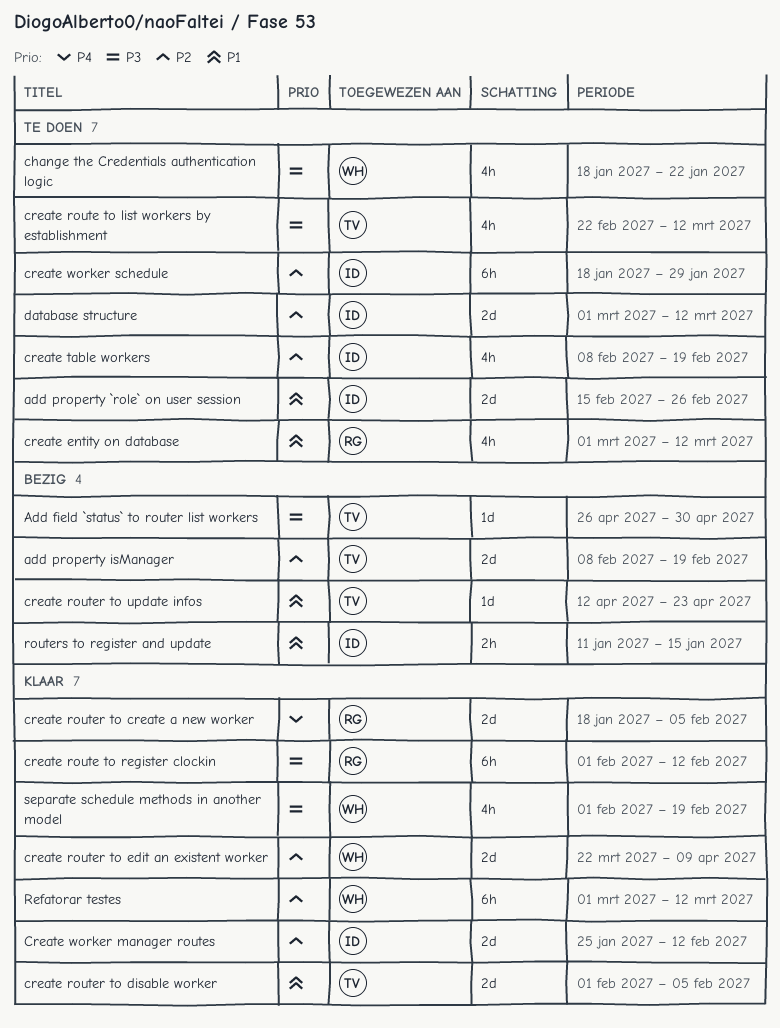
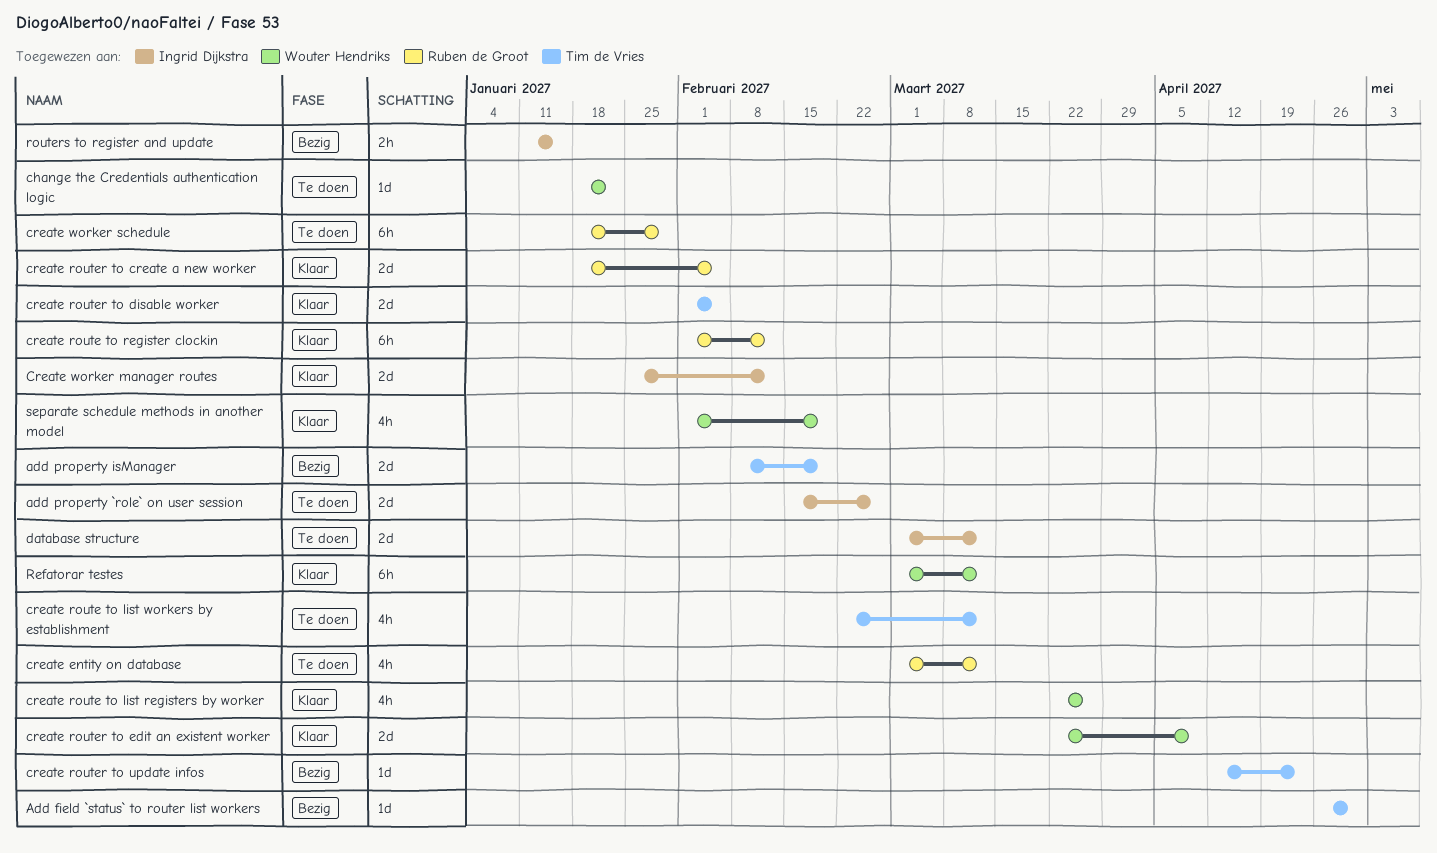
change the Credentials authentication logic, estimate: 4h -> 1d
create route to list registers by worker: none -> present
create table workers: present -> none
create worker schedule, owner: Ingrid Dijkstra -> Ruben de Groot

